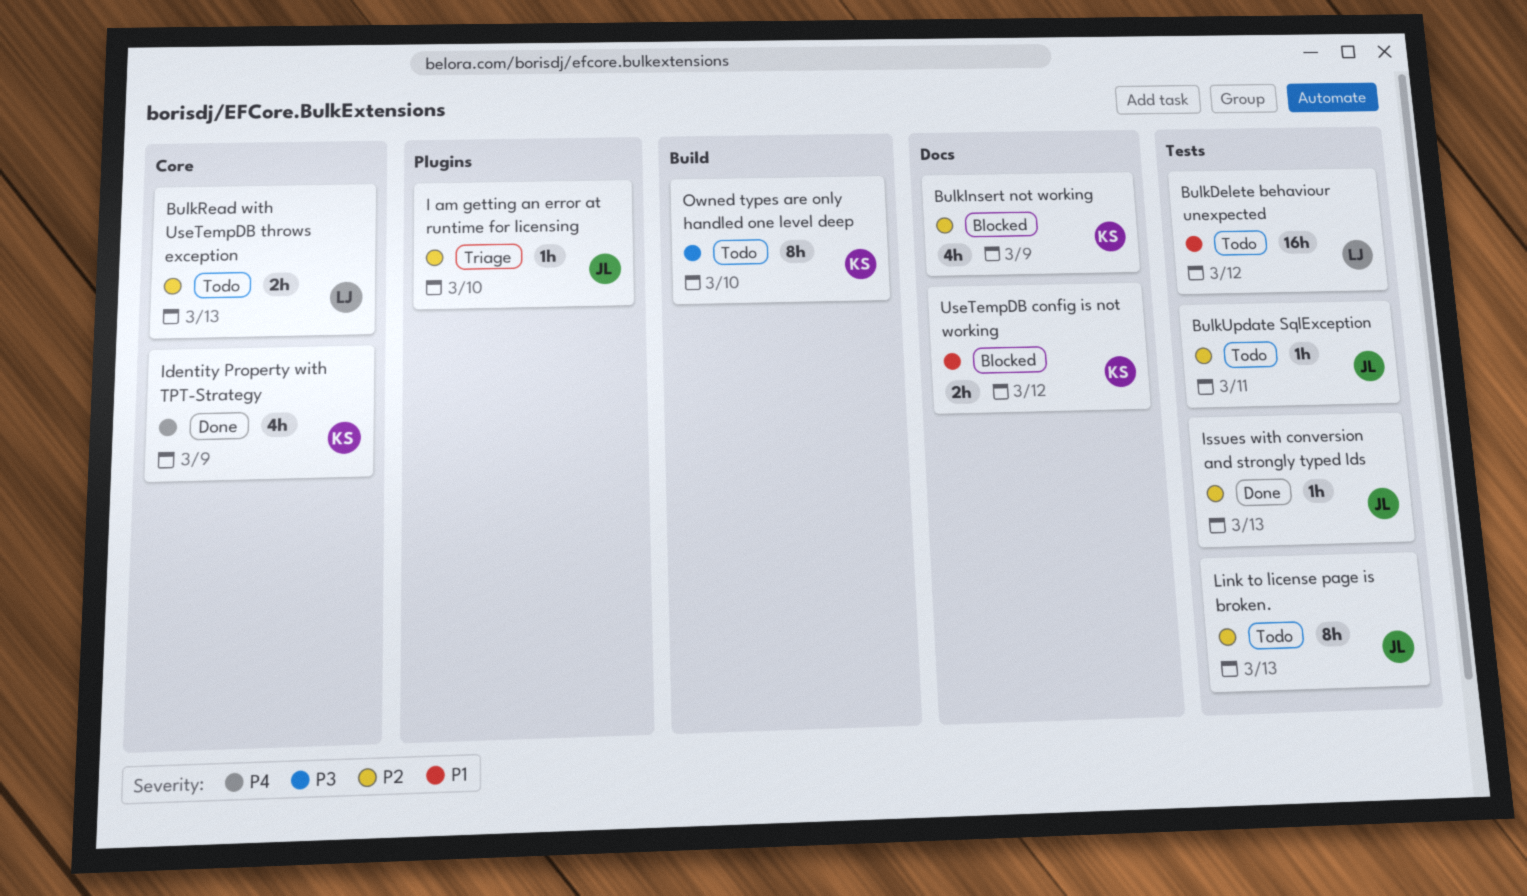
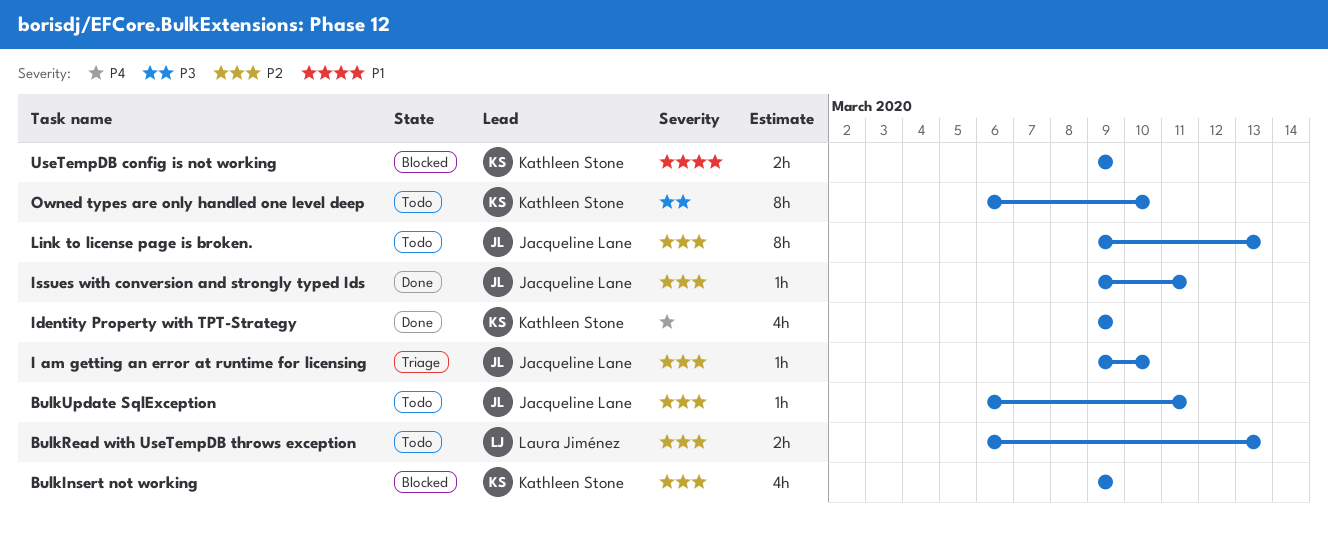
BulkDelete behaviour unexpected: present -> none
Issues with conversion and strongly typed Ids, due: Mar 13 -> Mar 11
UseTempDB config is not working, due: Mar 12 -> Mar 9

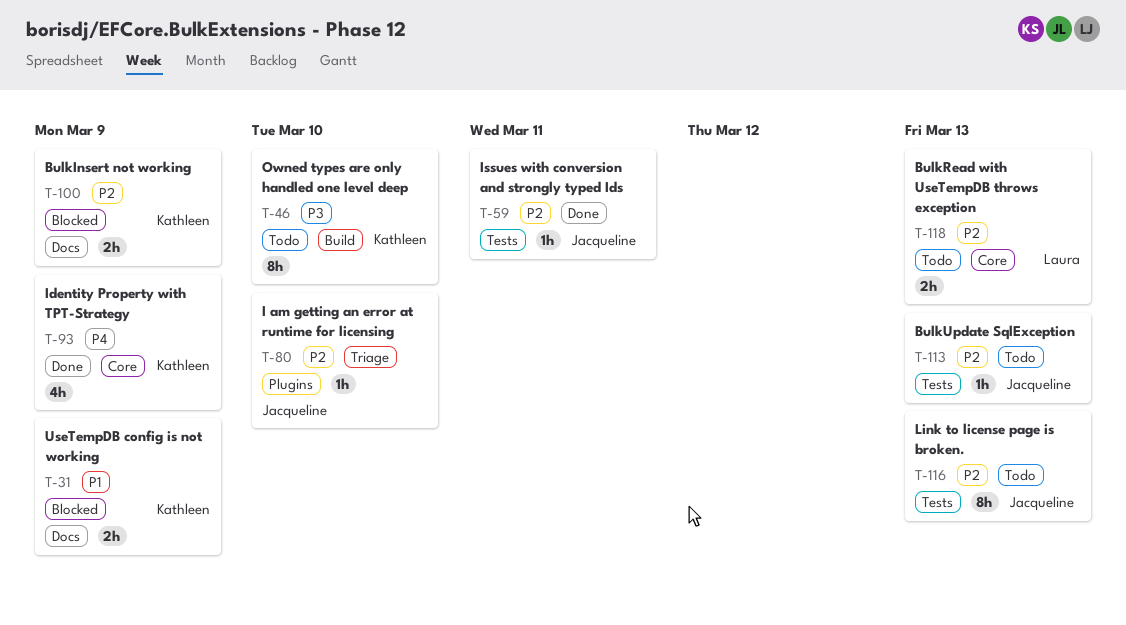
BulkInsert not working, estimate: 4h -> 2h
BulkUpdate SqlException, due: Mar 11 -> Mar 13

